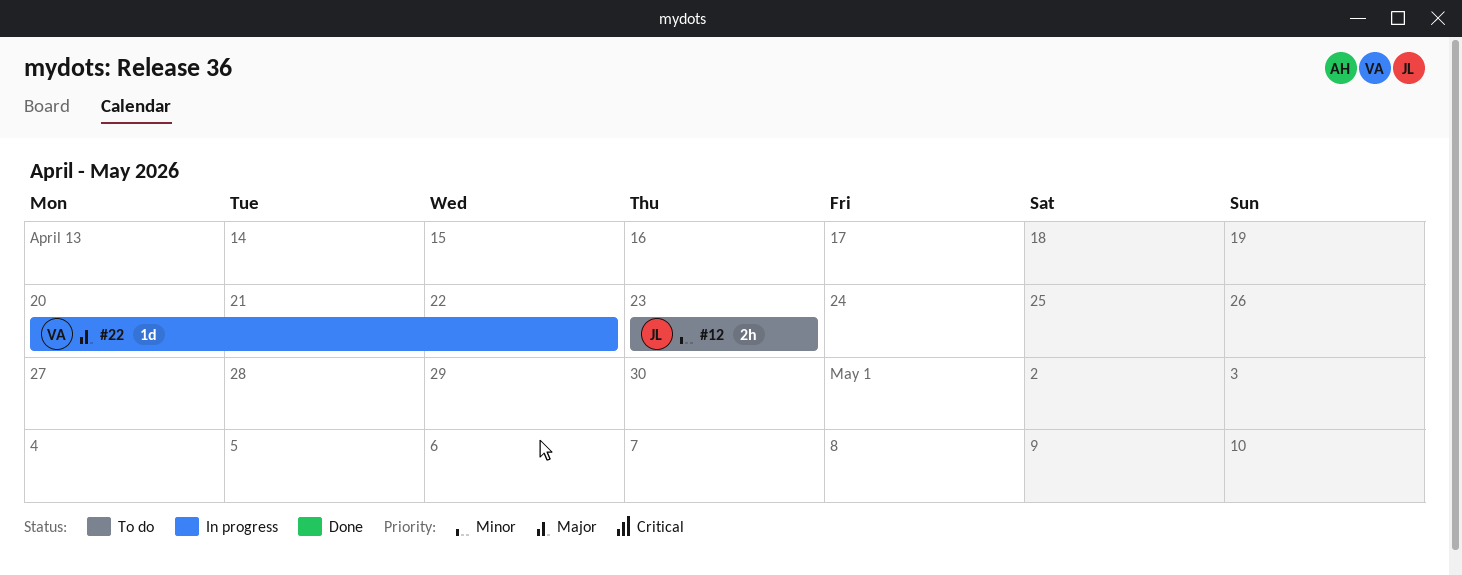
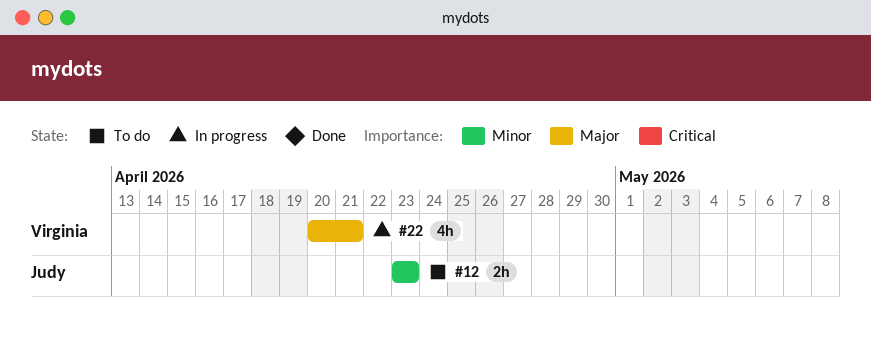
#22, estimate: 1d -> 4h
#22, due: Apr 22 -> Apr 21

